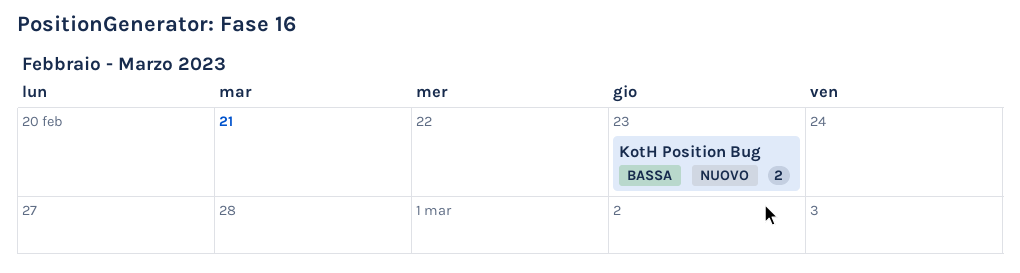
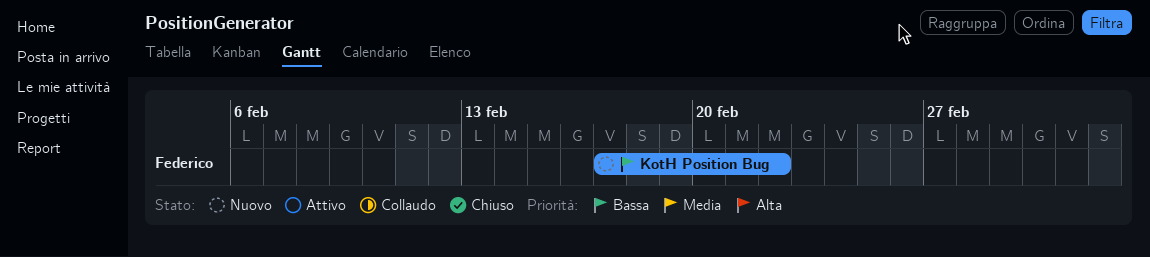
KotH Position Bug, due: Feb 23 -> Feb 22

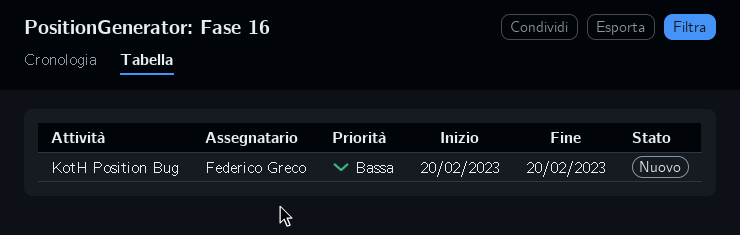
KotH Position Bug, start: Feb 17 -> Feb 20
KotH Position Bug, due: Feb 22 -> Feb 20

